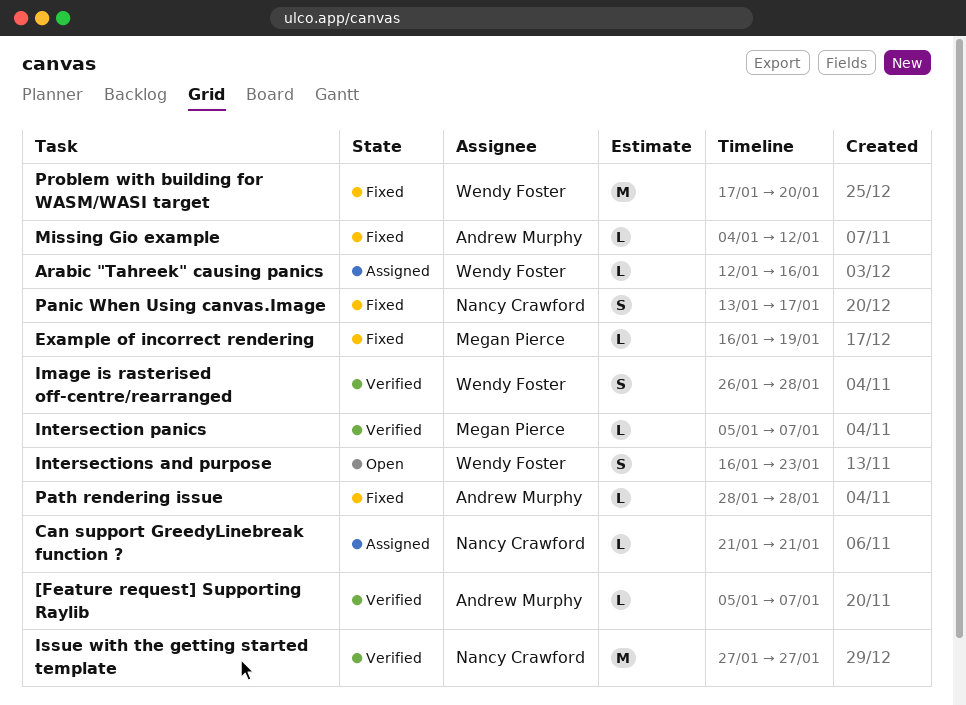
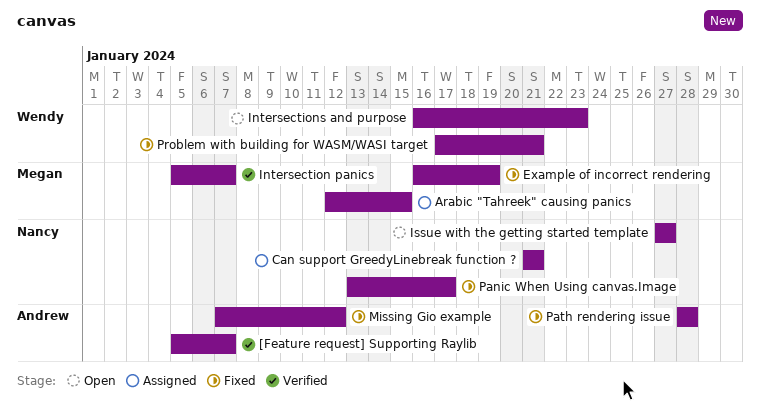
Arabic "Tahreek" causing panics, owner: Wendy Foster -> Megan Pierce
Arabic "Tahreek" causing panics, due: Jan 16 -> Jan 15
Image is rasterised off-centre/rearranged: present -> none
Issue with the getting started template, status: Verified -> Open
Missing Gio example, start: Jan 4 -> Jan 7
Problem with building for WASM/WASI target, due: Jan 20 -> Jan 21

